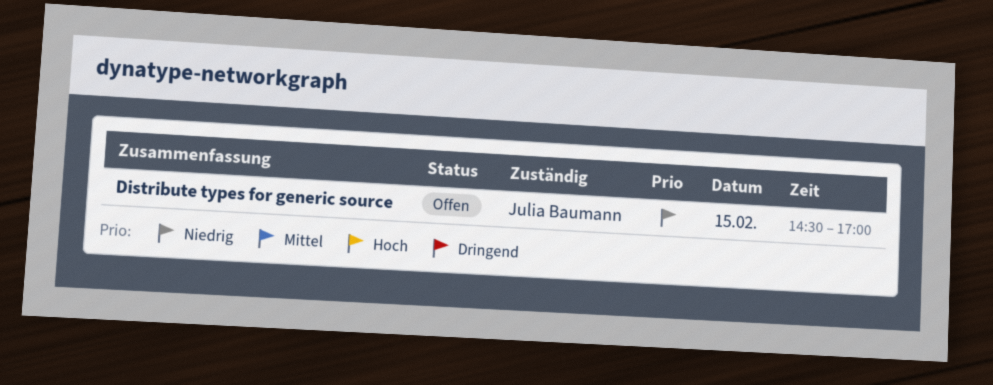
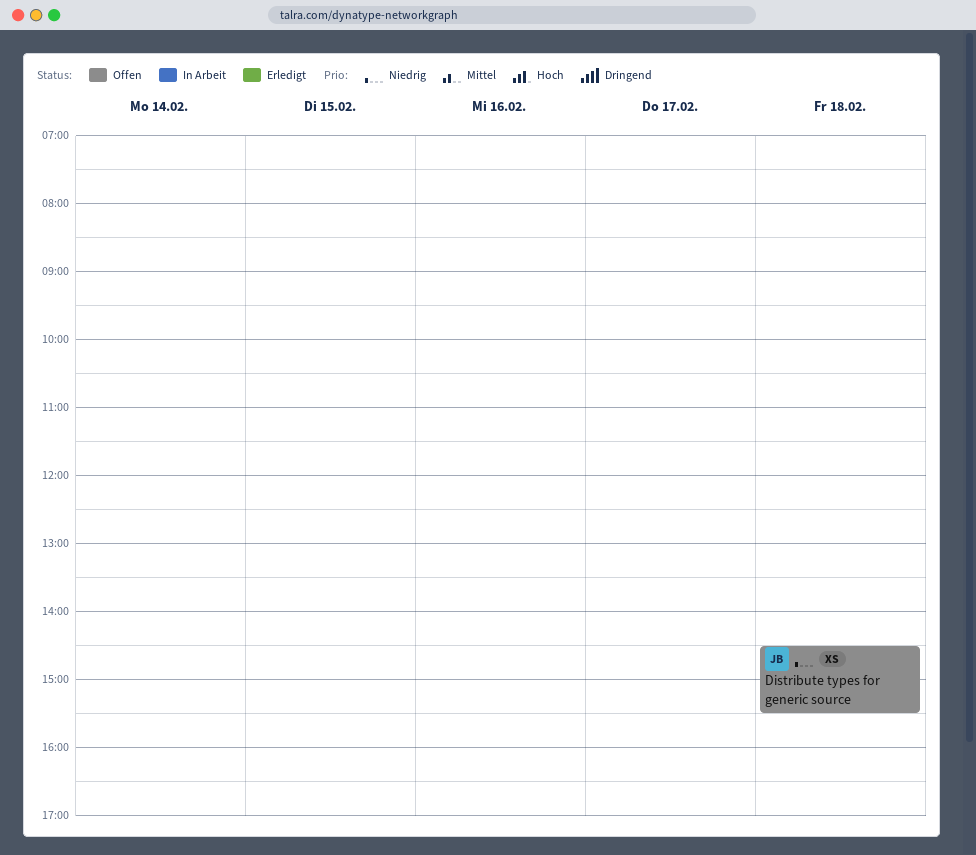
Distribute types for generic source, day: Feb 15 -> Feb 18
Distribute types for generic source, ends: 17:00 -> 15:30

